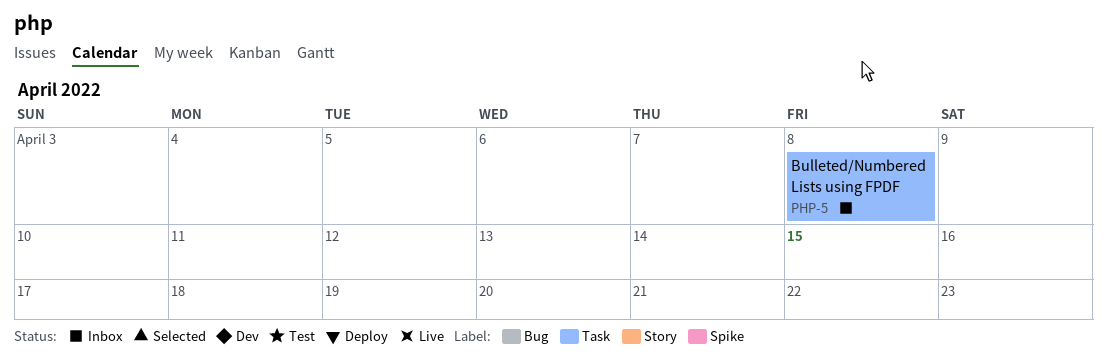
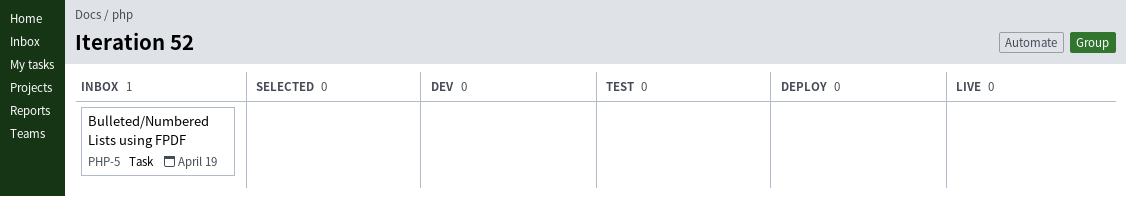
PHP-5, due: Apr 8 -> Apr 19

